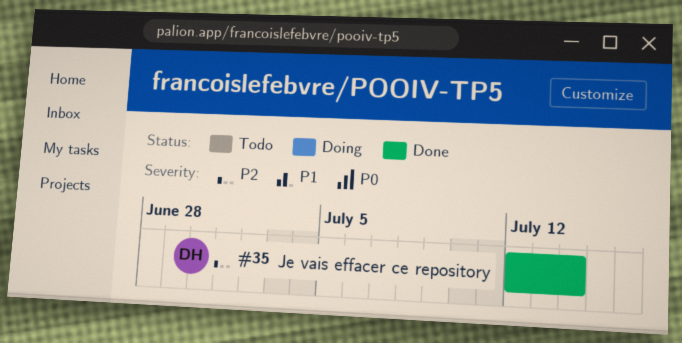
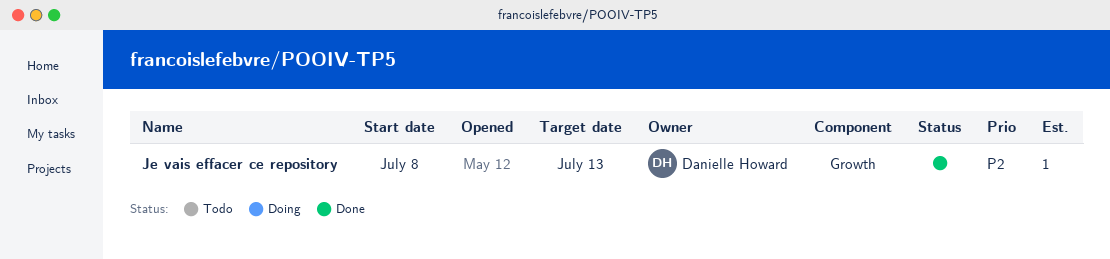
Je vais effacer ce repository, start: Jul 12 -> Jul 8
Je vais effacer ce repository, due: Jul 14 -> Jul 13

